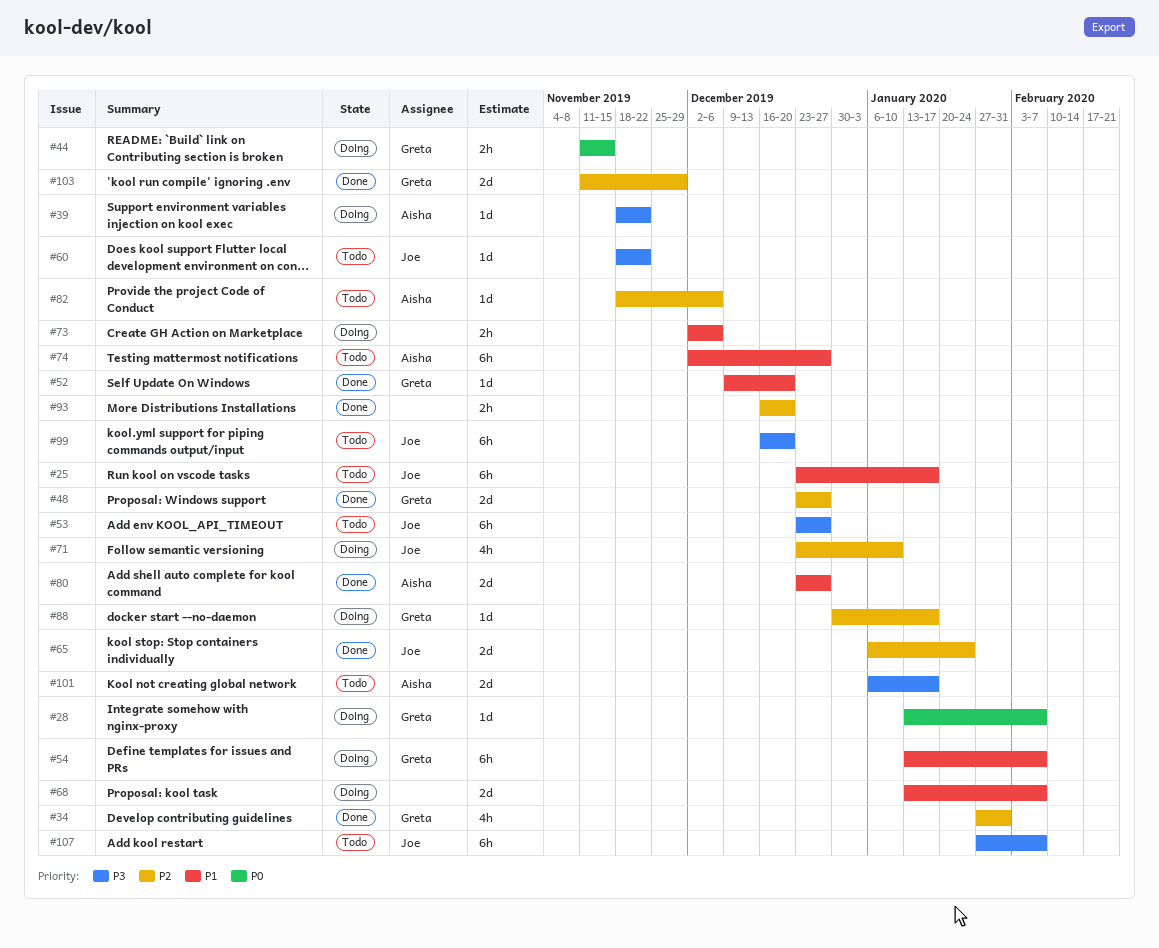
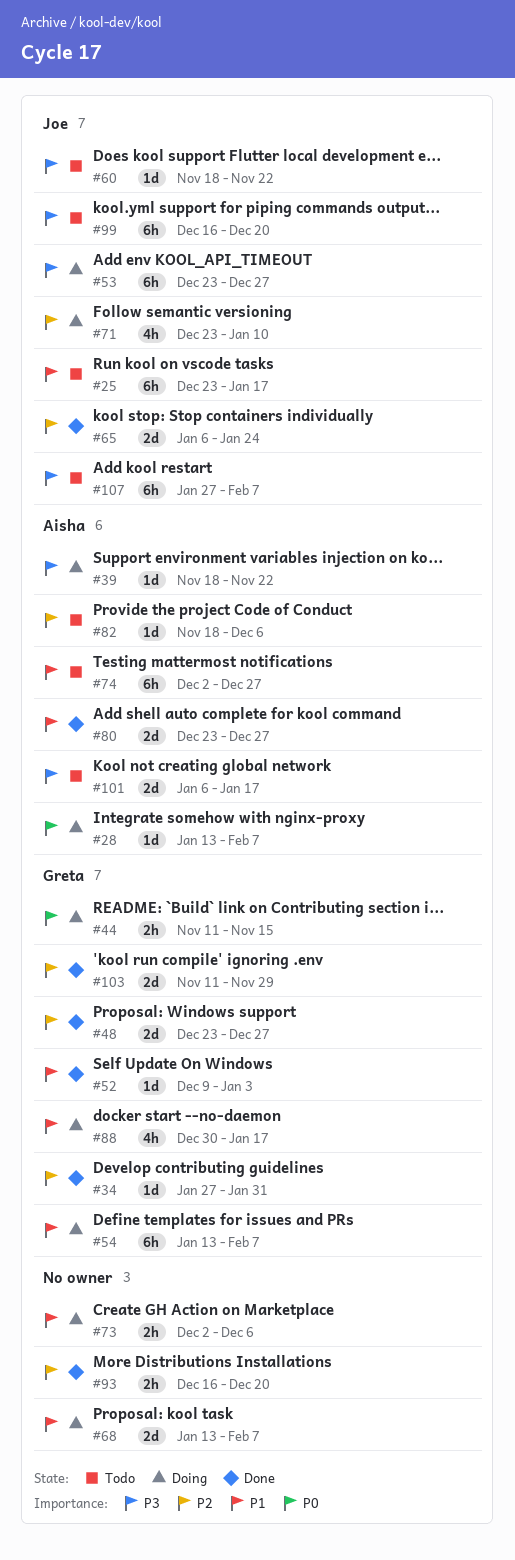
#28, owner: Greta -> Aisha
#34, estimate: 4h -> 1d
#52, due: Dec 20 -> Jan 3
#53, status: Todo -> Doing
#88, priority: P2 -> P1
#88, estimate: 1d -> 4h

